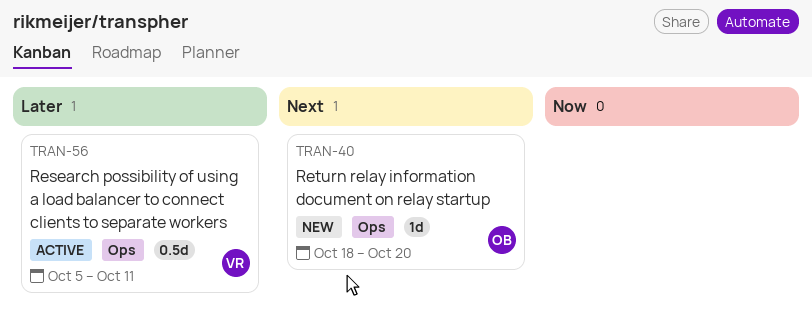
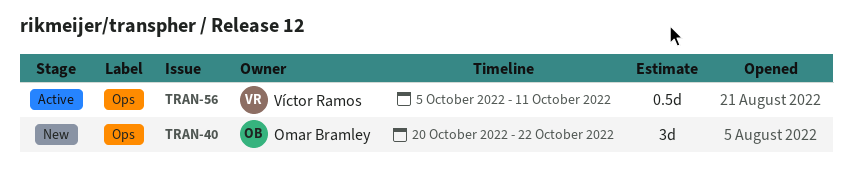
TRAN-40, estimate: 1d -> 3d
TRAN-40, start: Oct 18 -> Oct 20
TRAN-40, due: Oct 20 -> Oct 22

